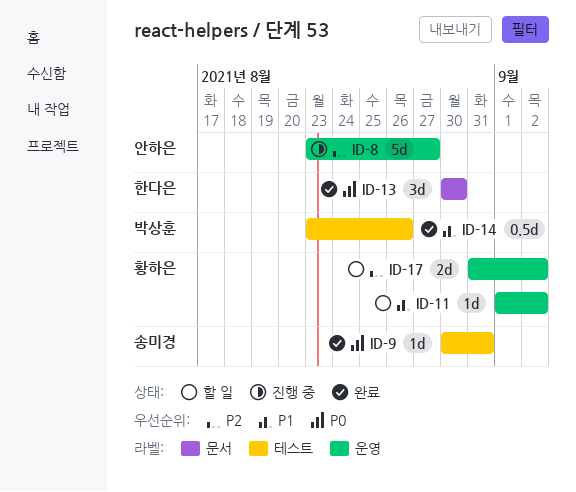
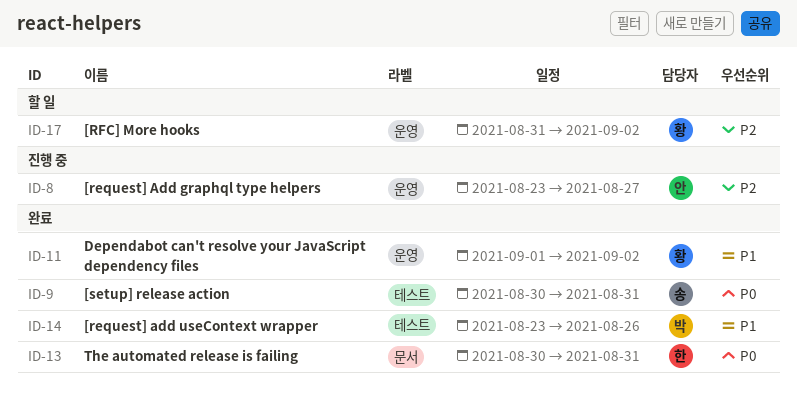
ID-11, status: 할 일 -> 완료
ID-13, due: Aug 30 -> Aug 31

